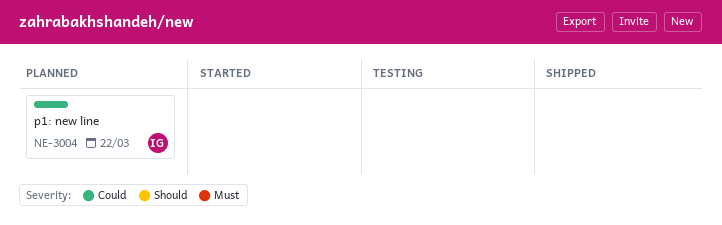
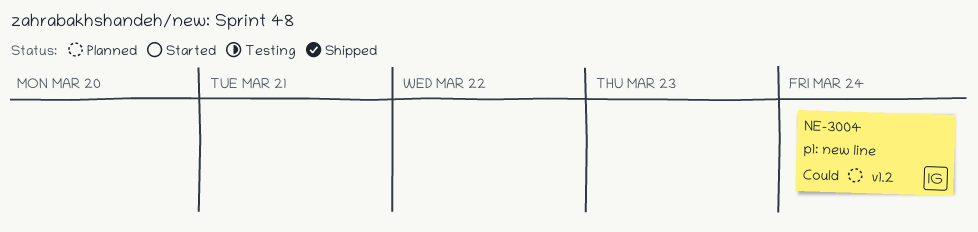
NE-3004, due: Mar 22 -> Mar 24

